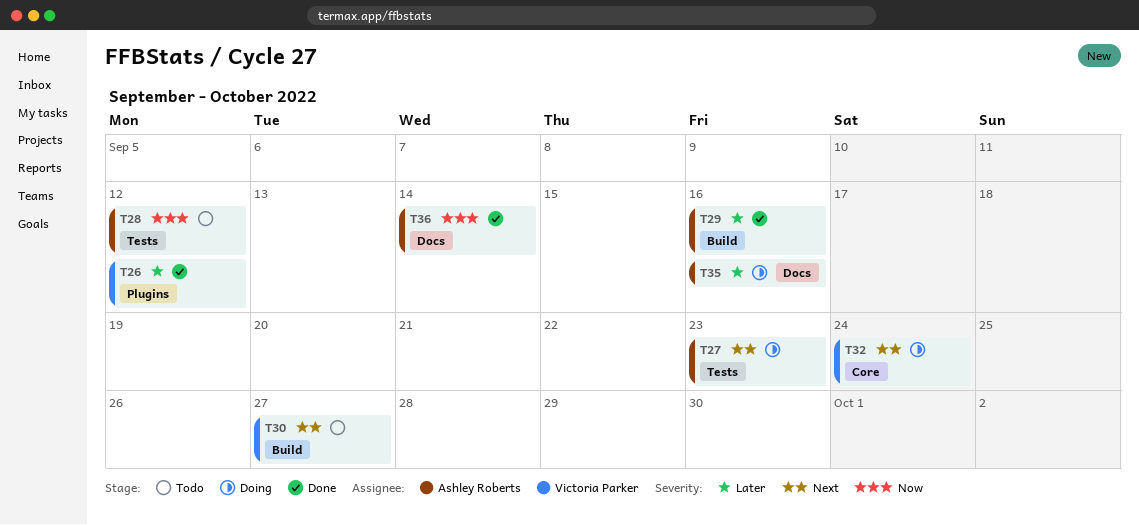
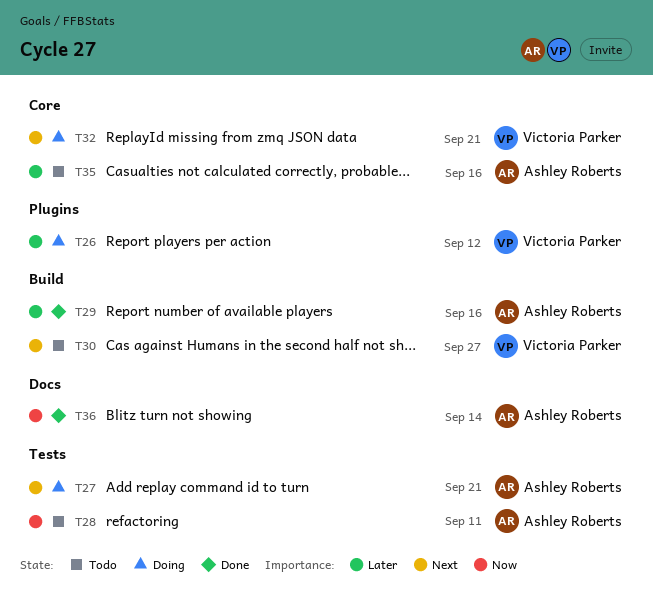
T26, status: Done -> Doing
T27, due: Sep 23 -> Sep 21
T28, due: Sep 12 -> Sep 11
T32, due: Sep 24 -> Sep 21
T35, status: Doing -> Todo
T35, label: Docs -> Core

